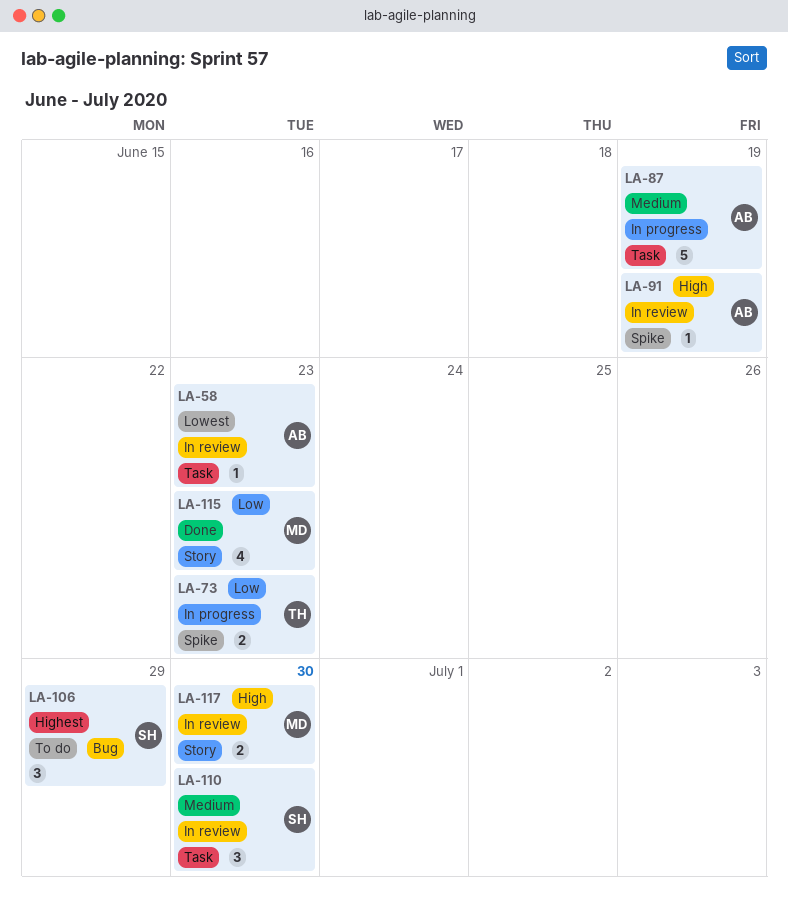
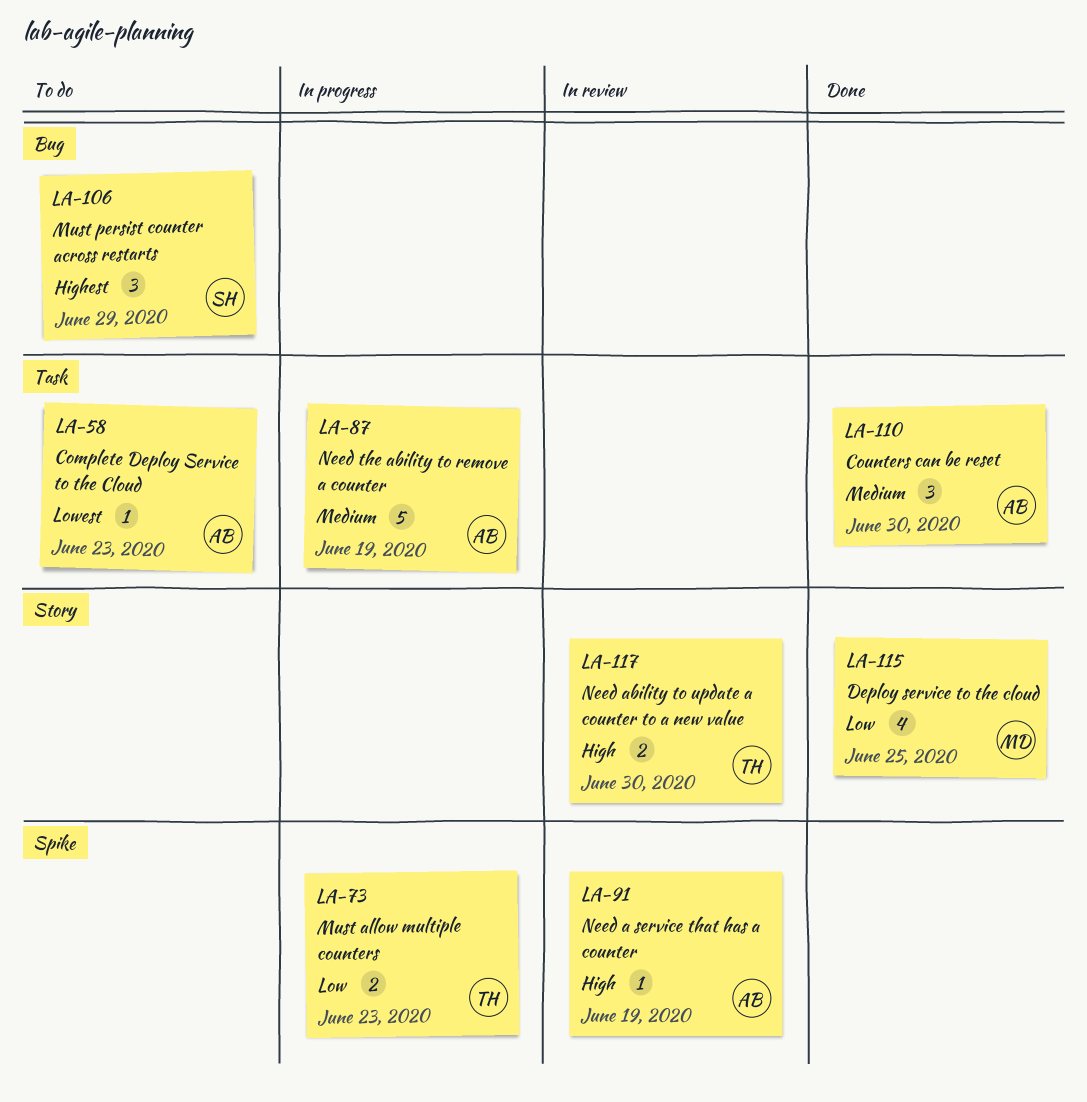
LA-58, status: In review -> To do
LA-110, status: In review -> Done
LA-110, owner: SH -> AB
LA-115, due: Jun 23 -> Jun 25
LA-117, owner: MD -> TH

